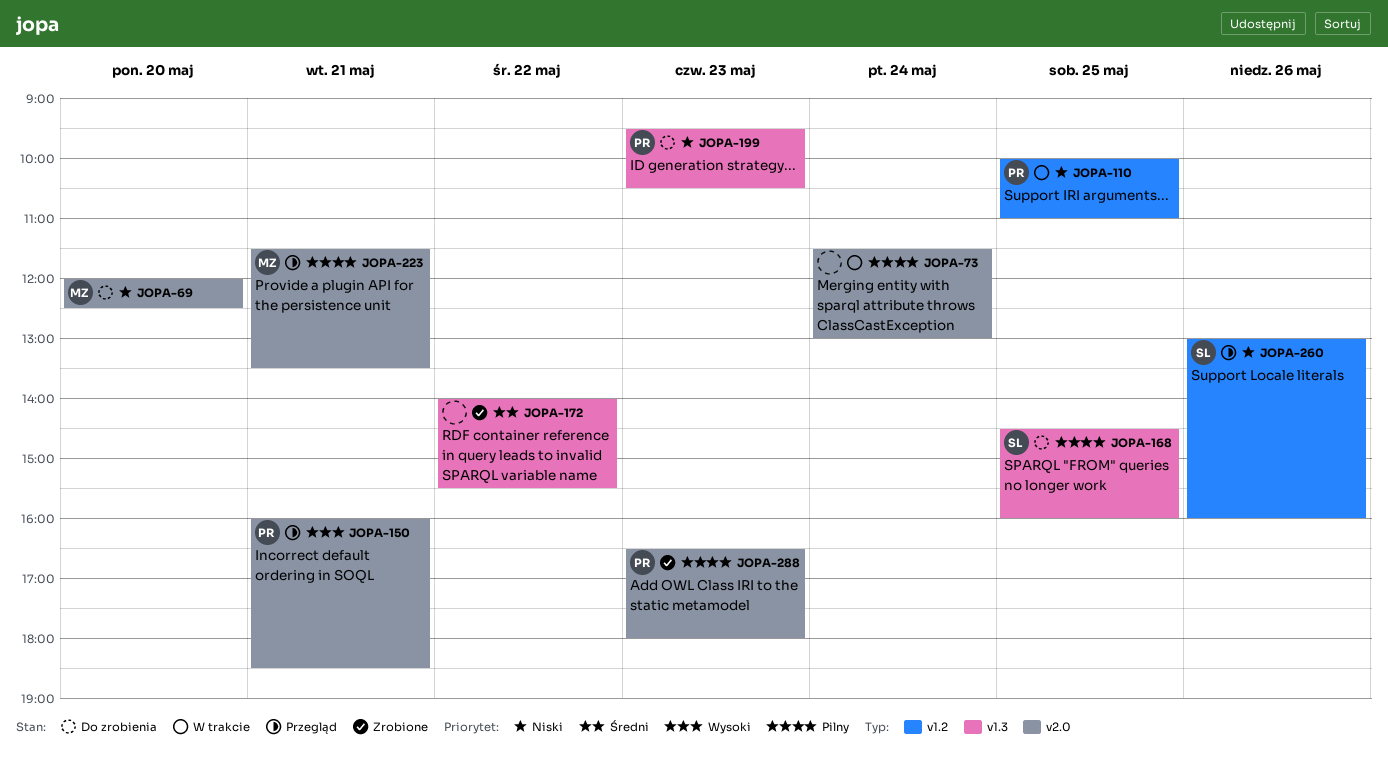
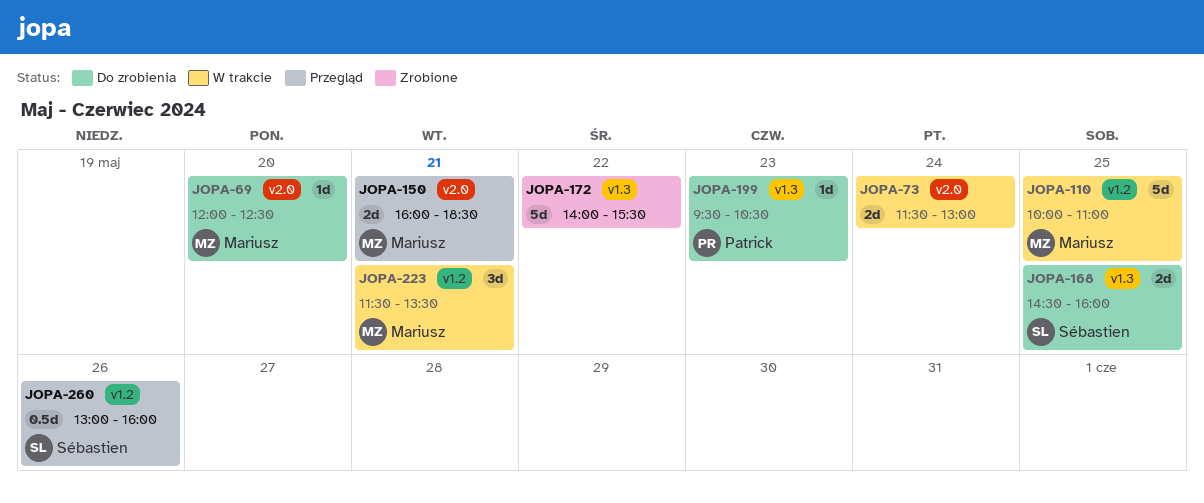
JOPA-110, owner: Patrick -> Mariusz
JOPA-150, owner: Patrick -> Mariusz
JOPA-223, status: Przegląd -> W trakcie
JOPA-223, label: v2.0 -> v1.2
JOPA-288: present -> none

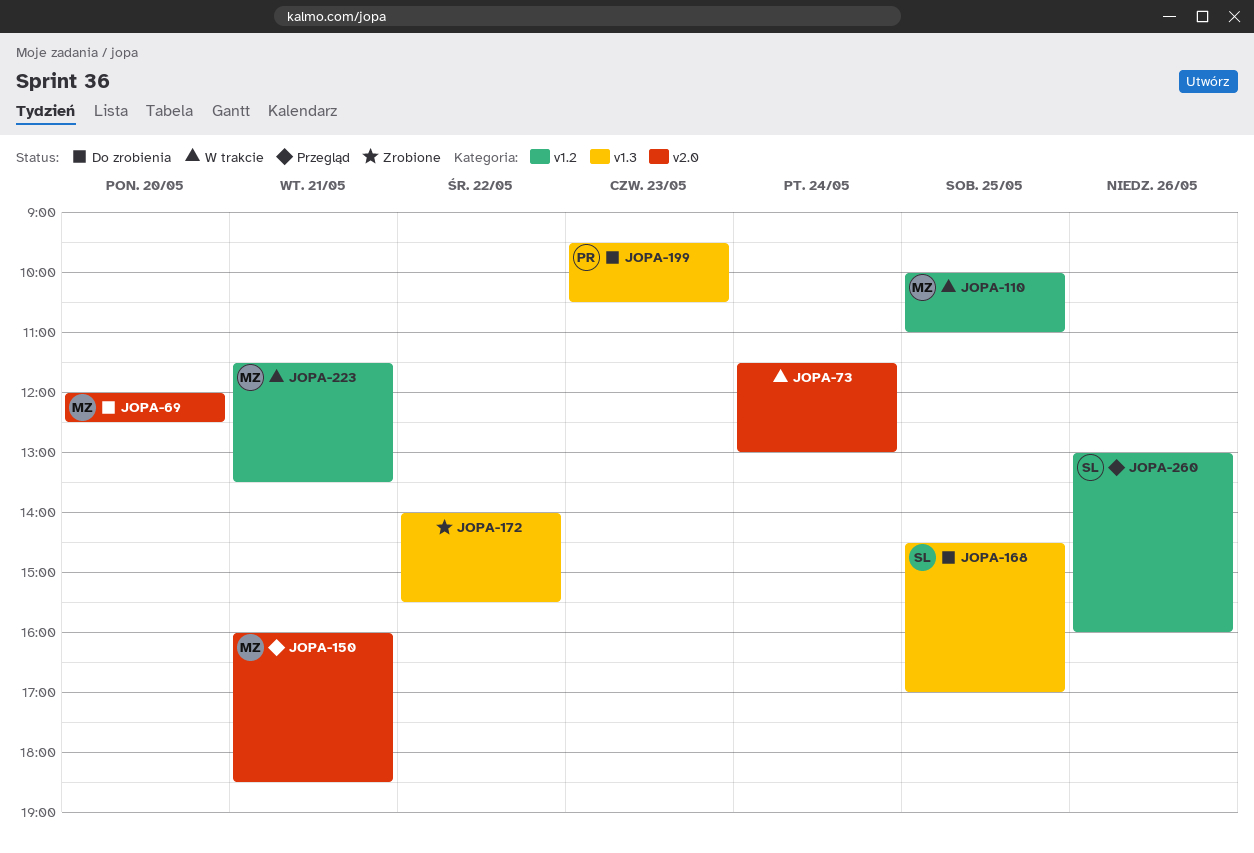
JOPA-168, ends: 16:00 -> 17:00

